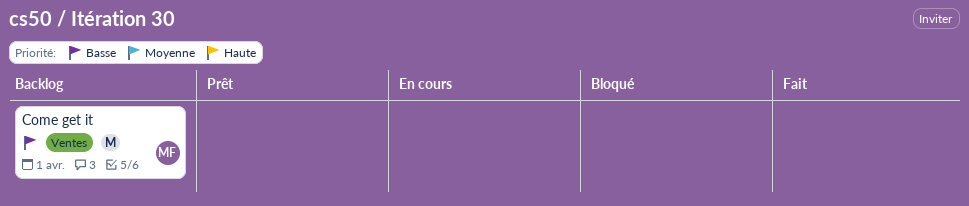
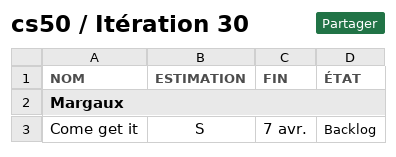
Come get it, estimate: M -> S
Come get it, due: Apr 1 -> Apr 7

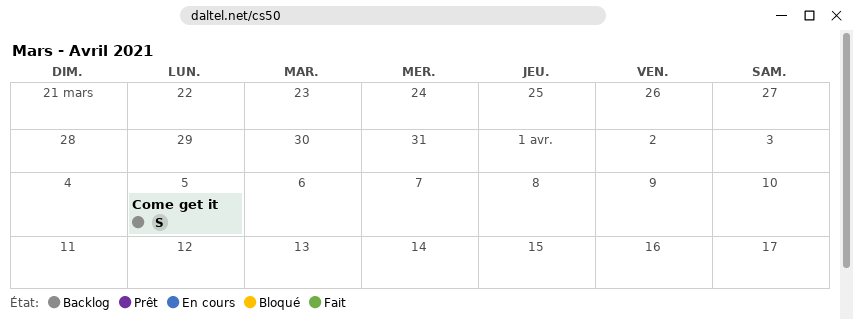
Come get it, due: Apr 7 -> Apr 5

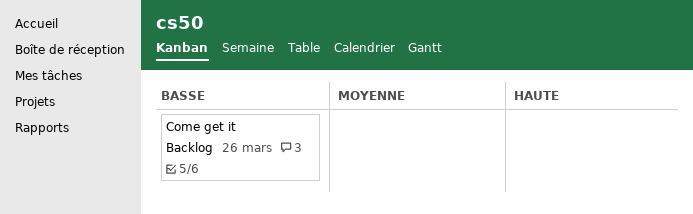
Come get it, due: Apr 5 -> Mar 26

